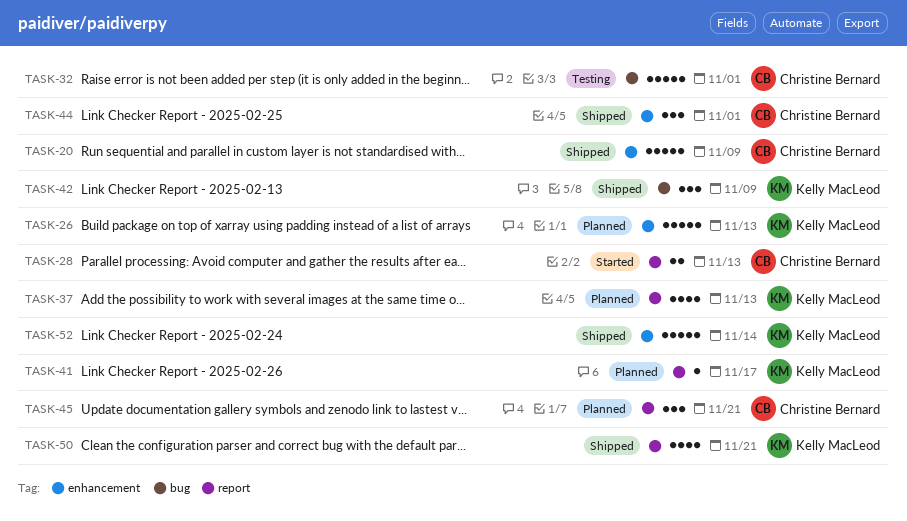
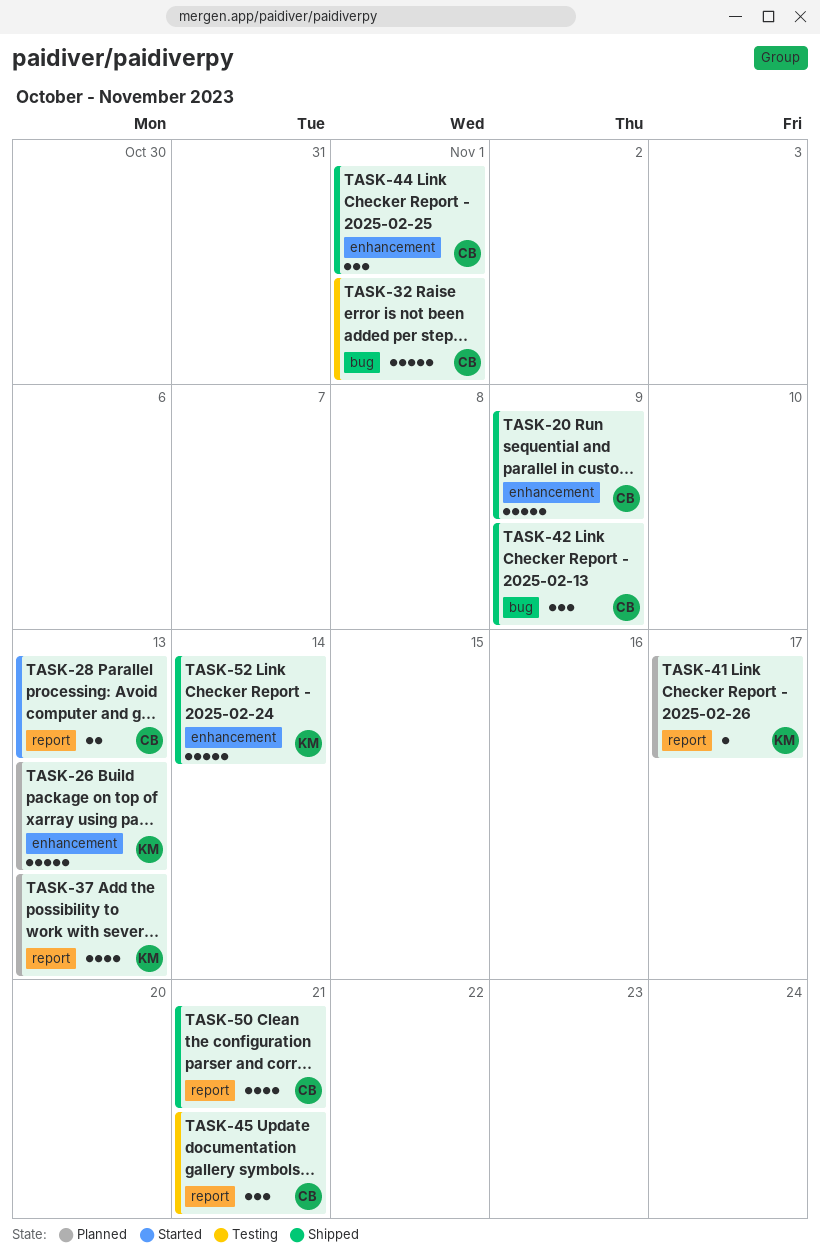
TASK-42, owner: Kelly MacLeod -> Christine Bernard
TASK-45, status: Planned -> Testing
TASK-50, owner: Kelly MacLeod -> Christine Bernard

